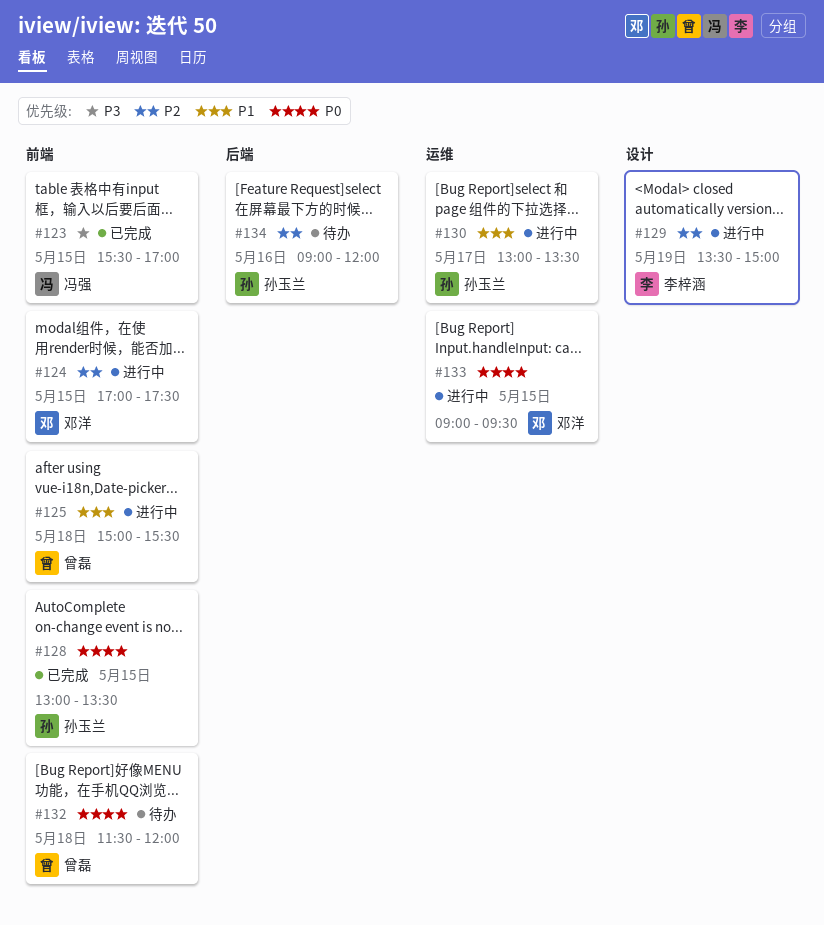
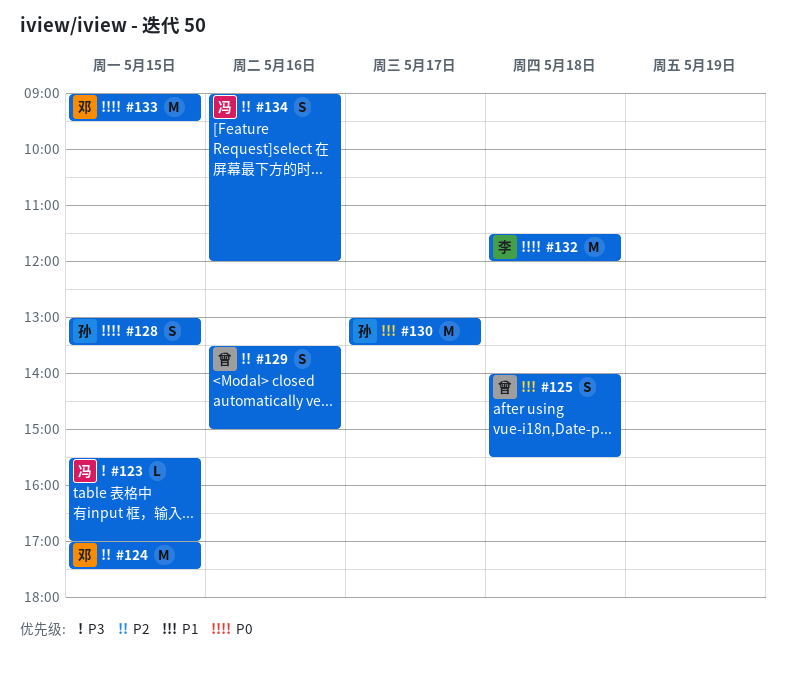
#125, begins: 15:00 -> 14:00
#129, owner: 李梓涵 -> 曾磊
#129, day: May 19 -> May 16
#132, owner: 曾磊 -> 李梓涵
#134, owner: 孙玉兰 -> 冯强

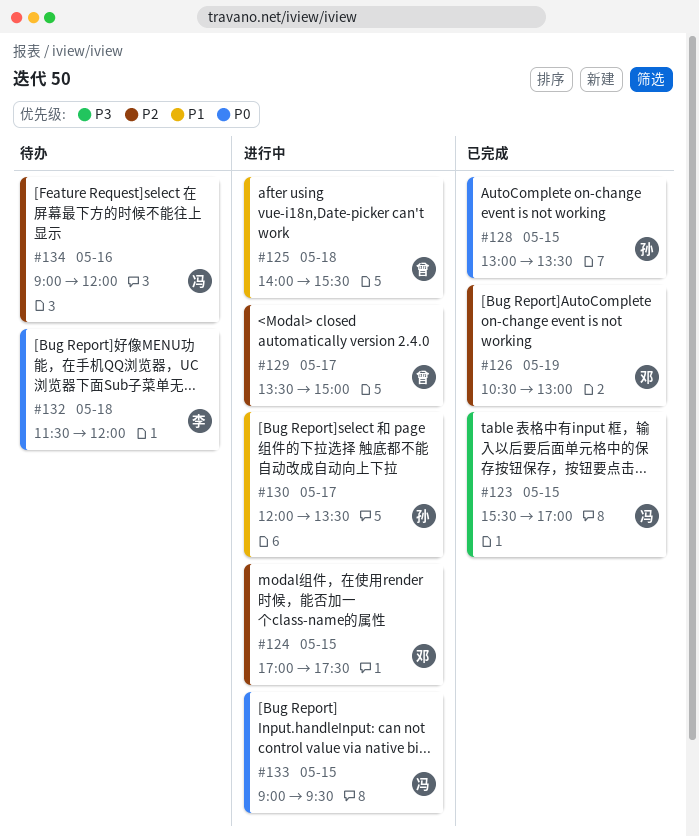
#126: none -> present
#129, day: May 16 -> May 17
#130, begins: 13:00 -> 12:00
#133, owner: 邓 -> 冯

